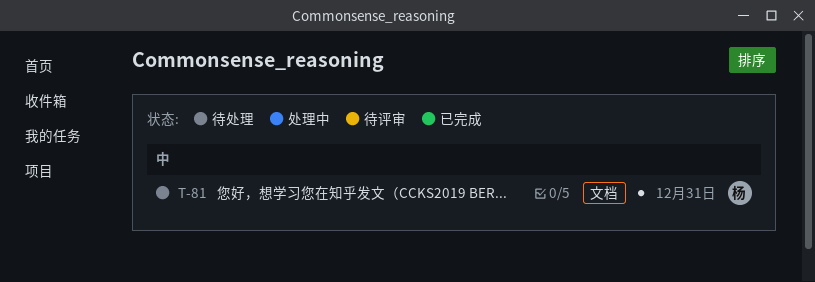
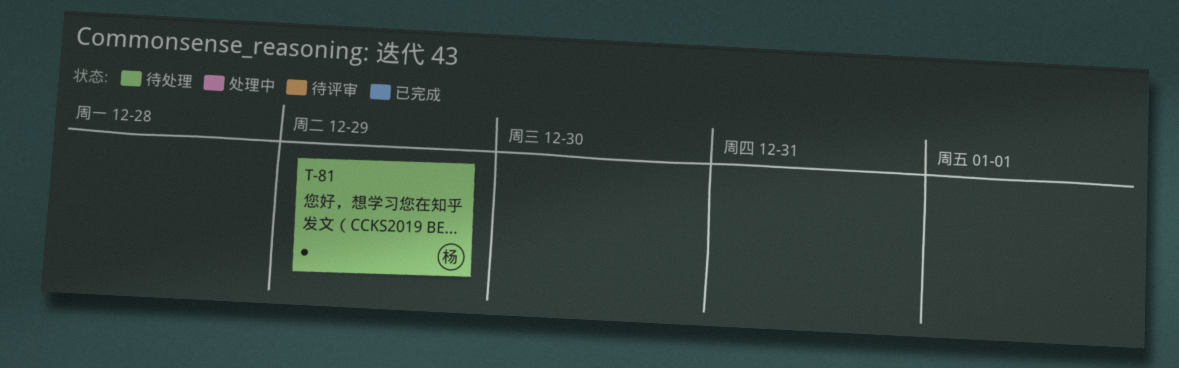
T-81, due: Dec 31 -> Dec 29

